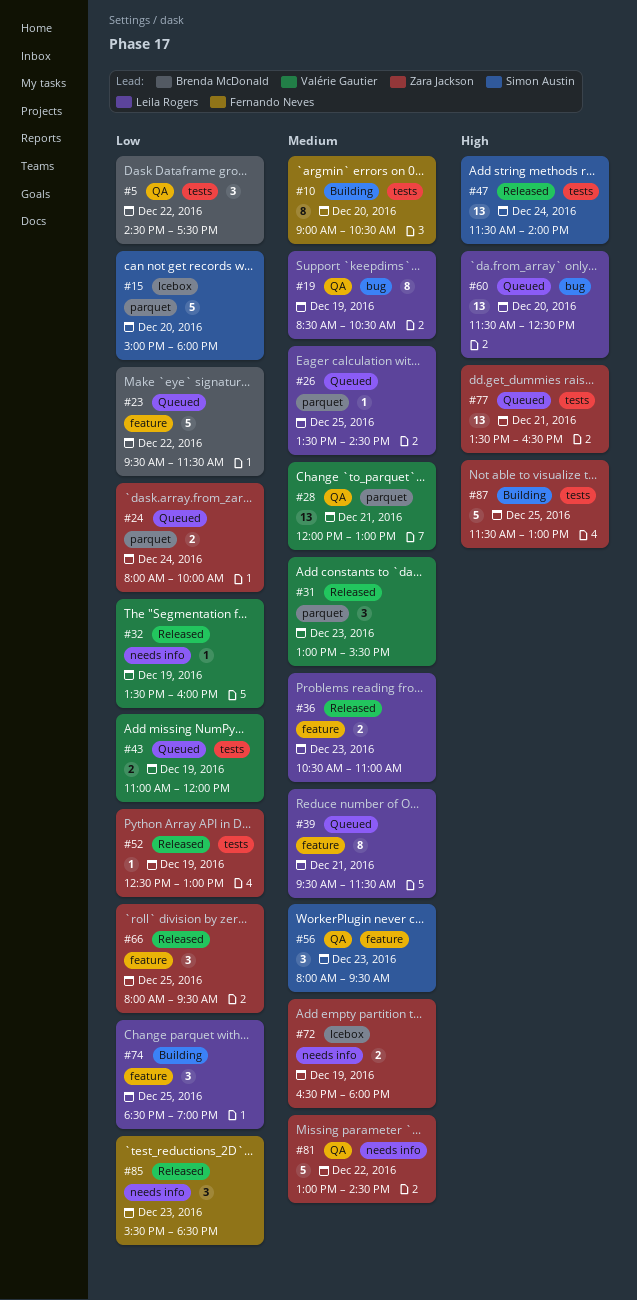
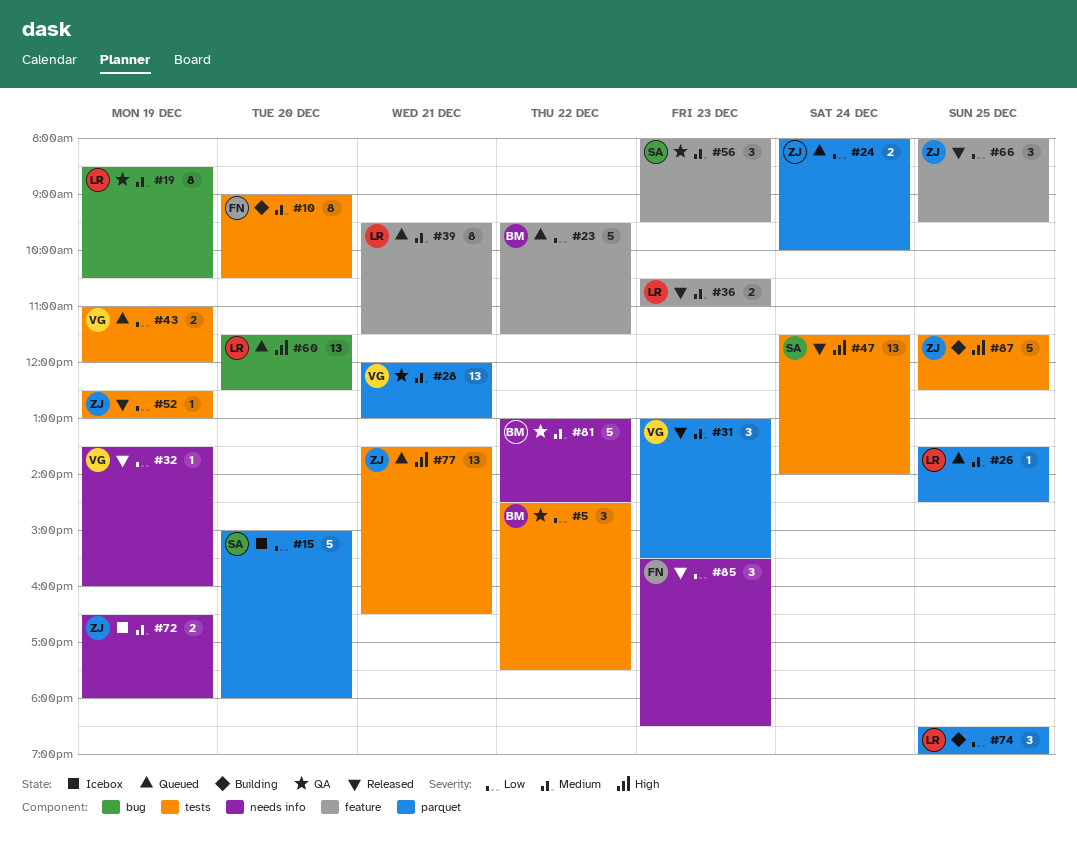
#74, label: feature -> parquet
#81, owner: Zara Jackson -> Brenda McDonald
#87, ends: 13:00 -> 12:30

